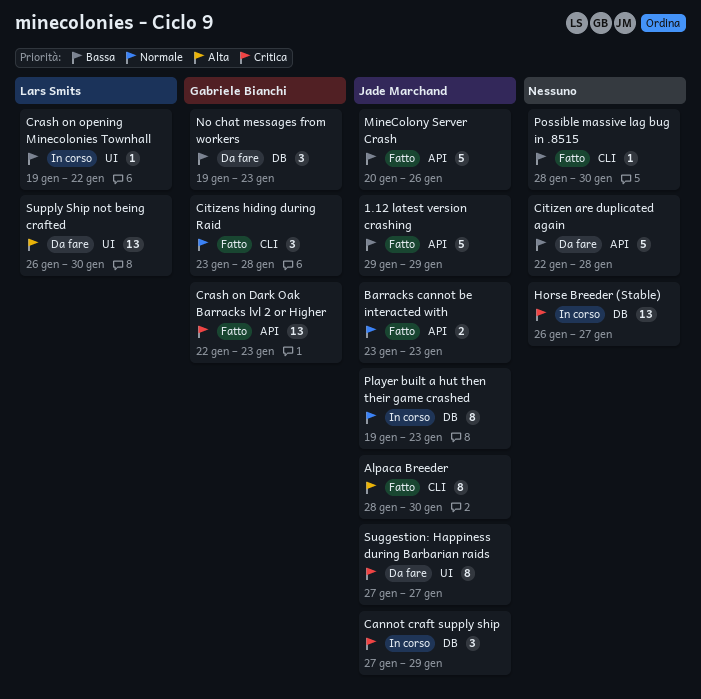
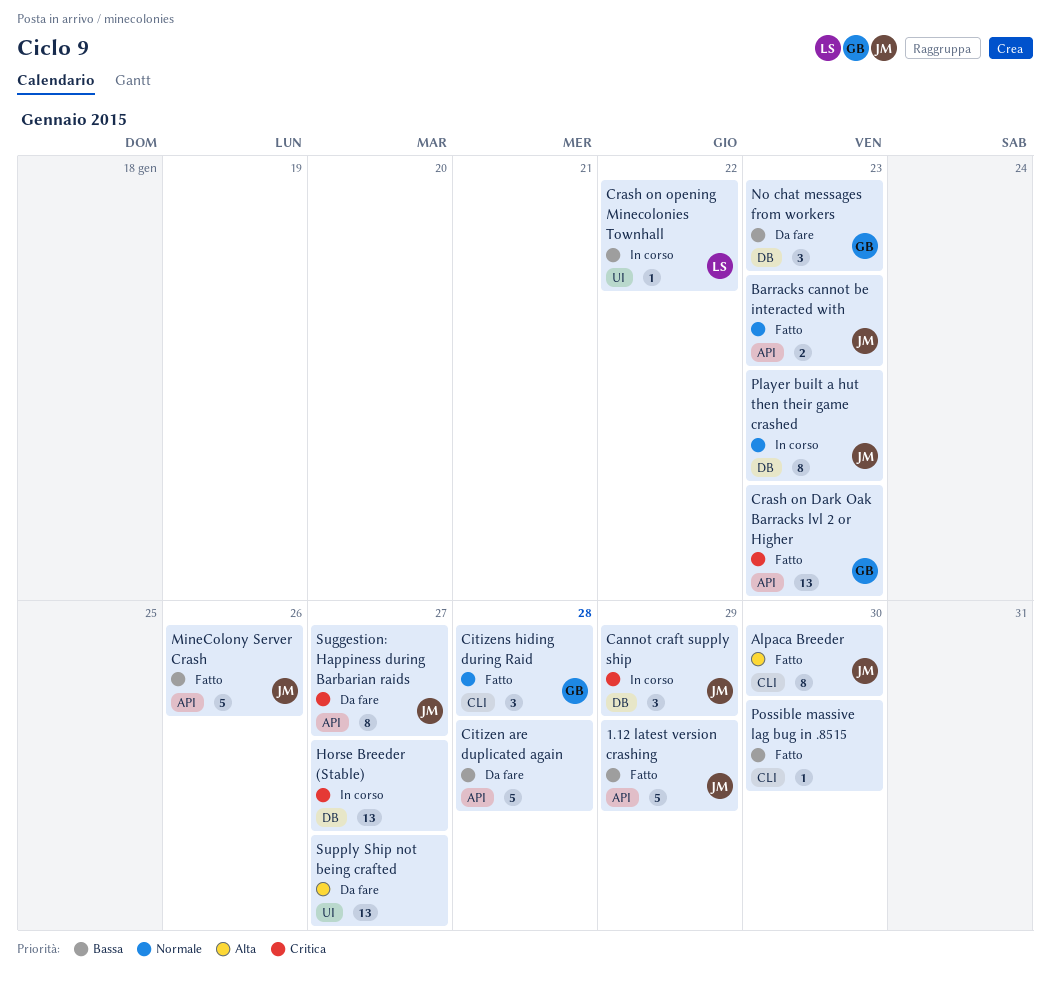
Suggestion: Happiness during Barbarian raids, label: UI -> API
Supply Ship not being crafted, owner: Lars Smits -> none
Supply Ship not being crafted, due: Jan 30 -> Jan 27

